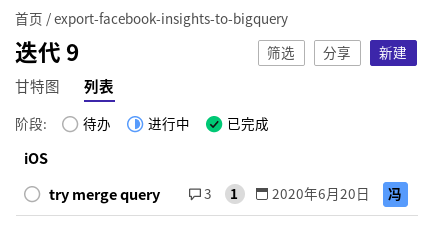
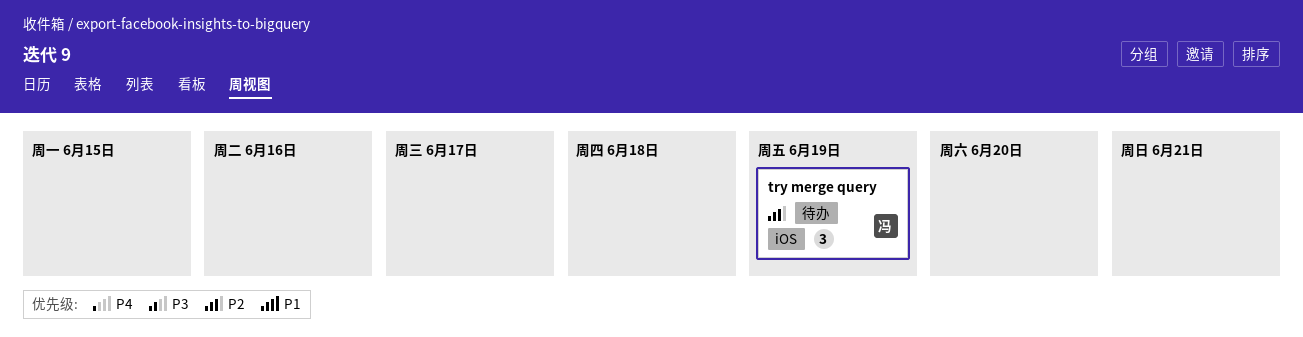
try merge query, estimate: 1 -> 3
try merge query, due: Jun 20 -> Jun 19

